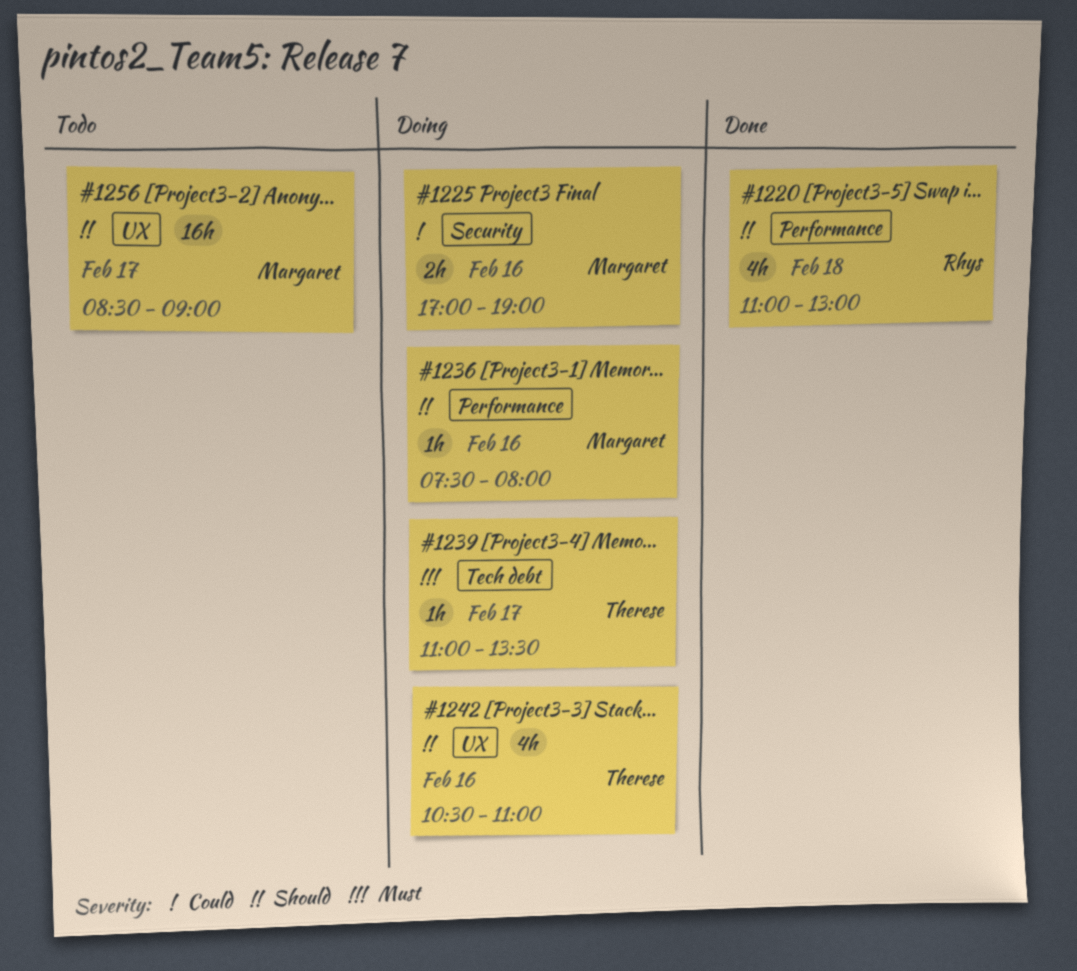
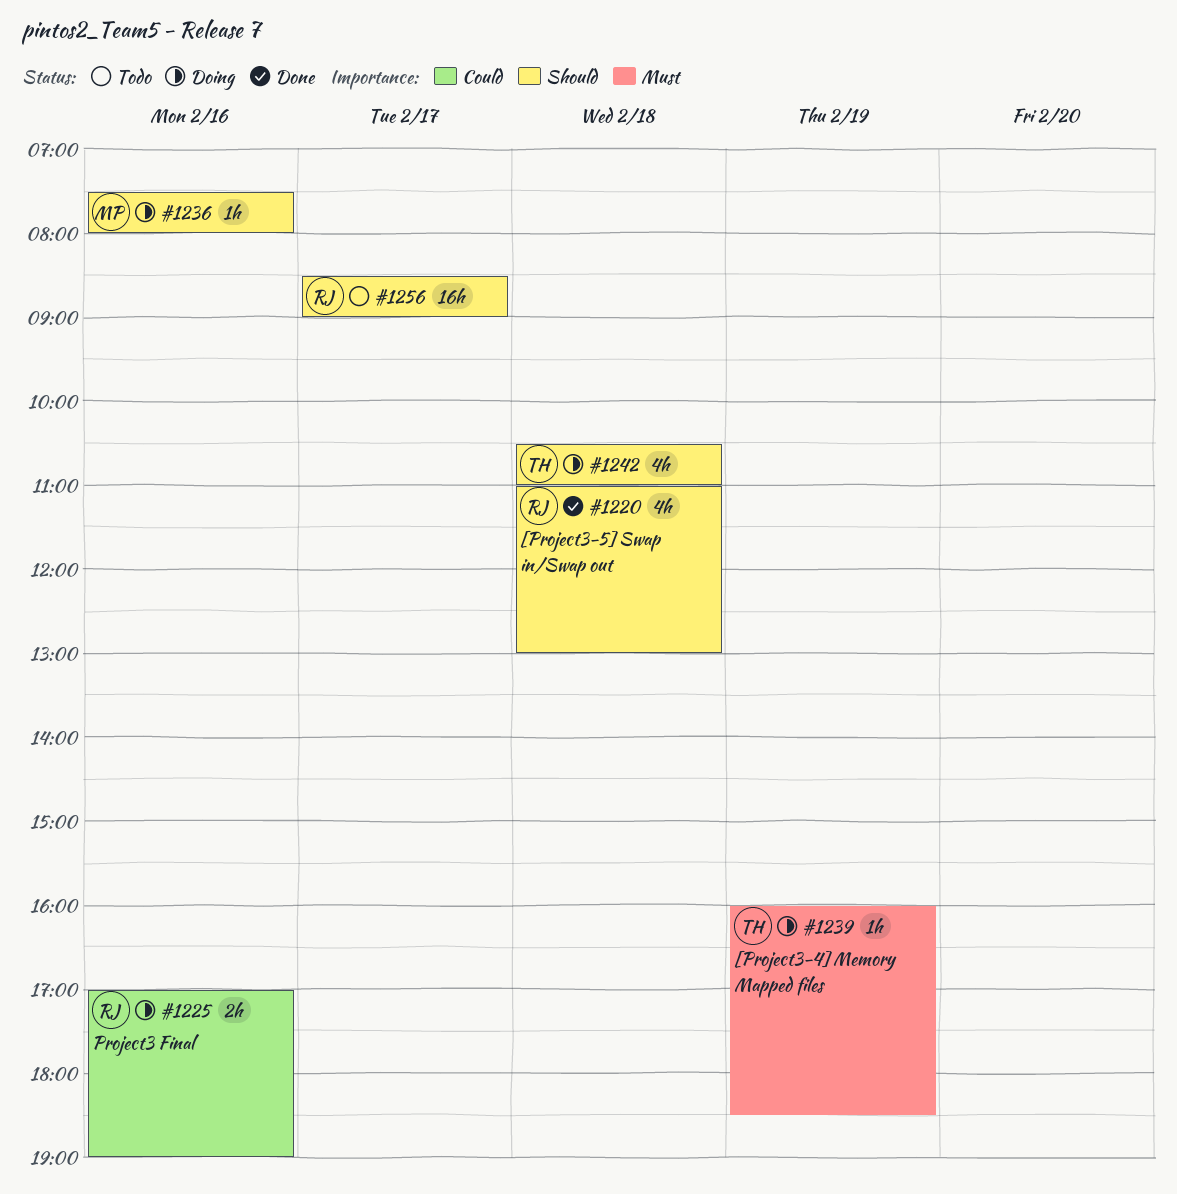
#1225, owner: Margaret -> Rhys
#1239, day: Feb 17 -> Feb 19
#1239, begins: 11:00 -> 16:00
#1239, ends: 13:30 -> 18:30
#1242, day: Feb 16 -> Feb 18
#1256, owner: Margaret -> Rhys

